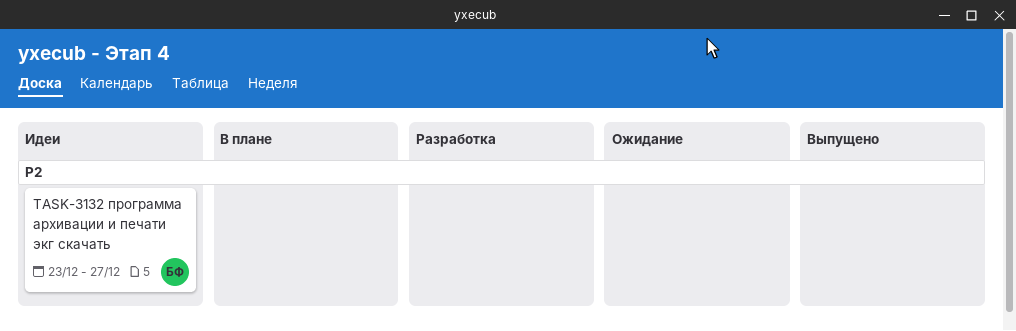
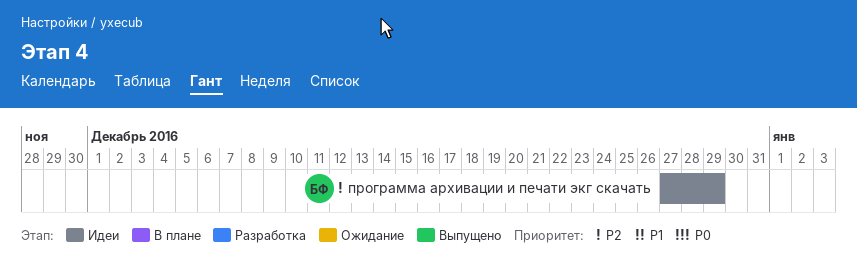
программа архивации и печати экг скачать, start: Dec 23 -> Dec 27
программа архивации и печати экг скачать, due: Dec 27 -> Dec 29

